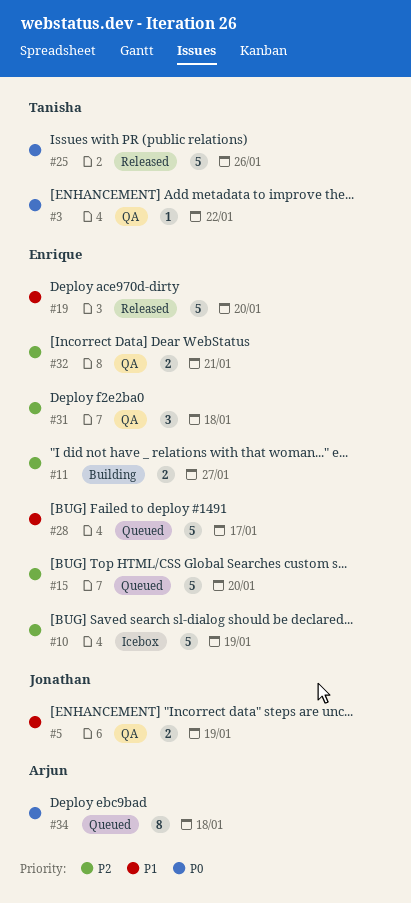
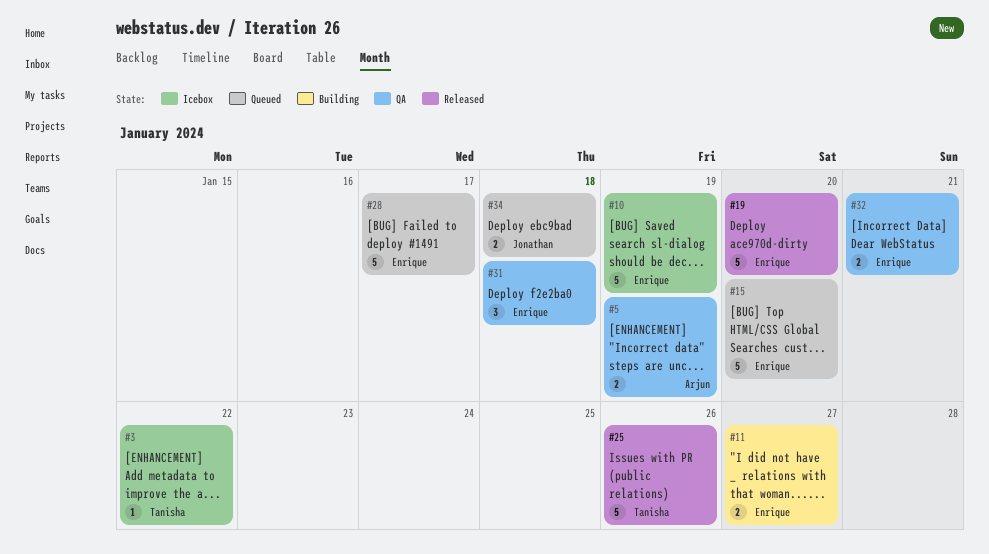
#3, status: QA -> Icebox
#5, owner: Jonathan -> Arjun
#34, owner: Arjun -> Jonathan
#34, estimate: 8 -> 2

